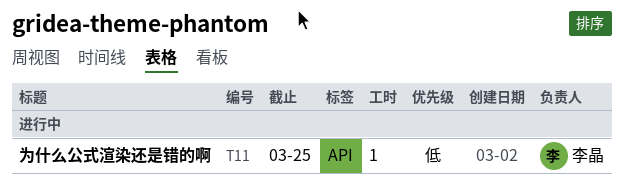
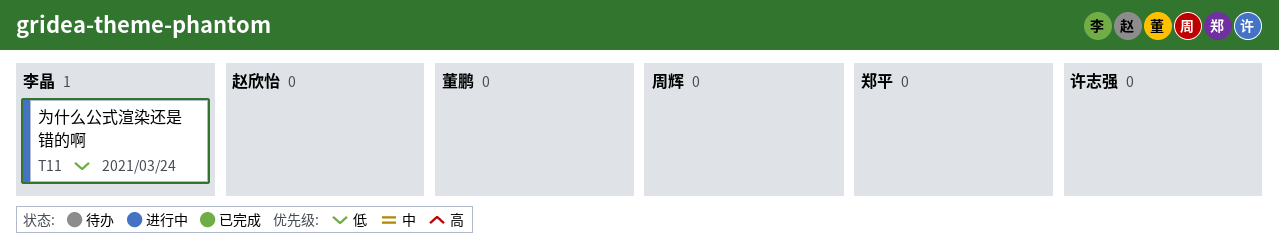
T11, due: Mar 25 -> Mar 24

